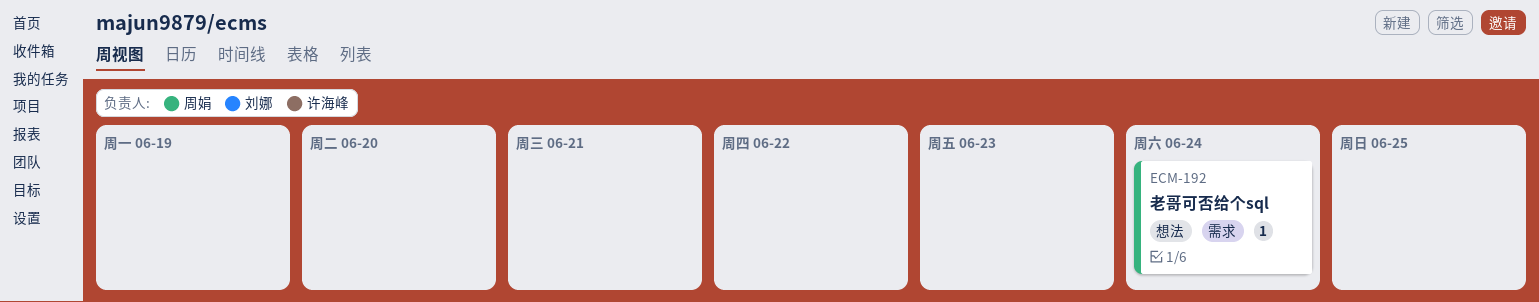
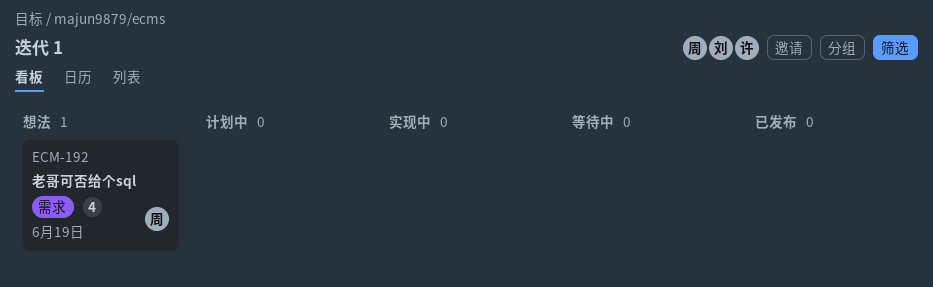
ECM-192, estimate: 1 -> 4
ECM-192, due: Jun 24 -> Jun 19

